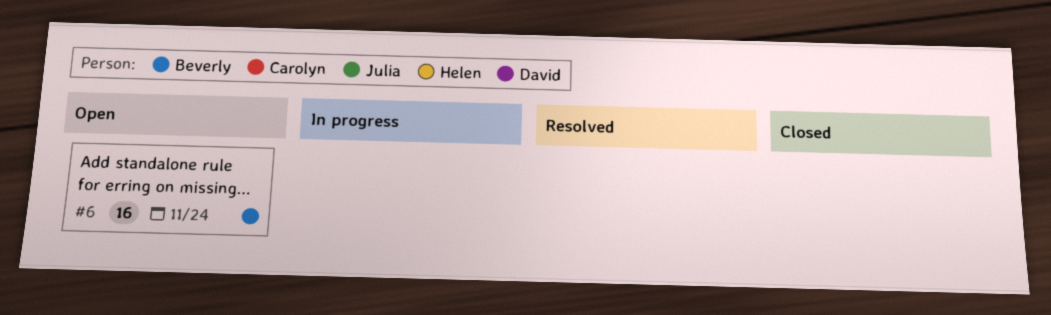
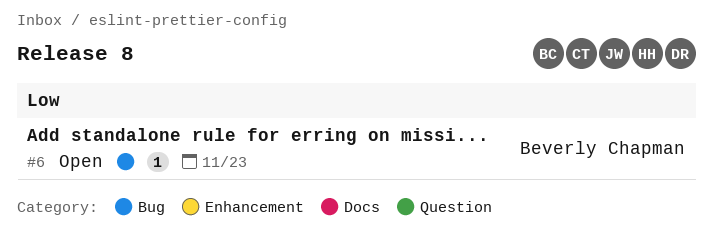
#6, estimate: 16 -> 1
#6, due: Nov 24 -> Nov 23

